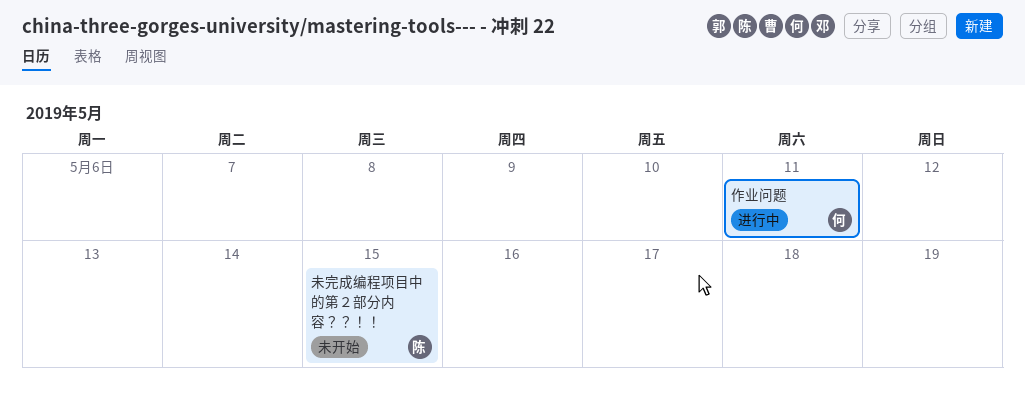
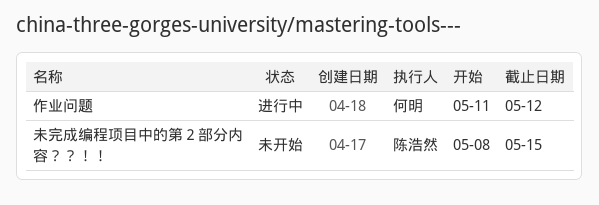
作业问题, due: May 11 -> May 12

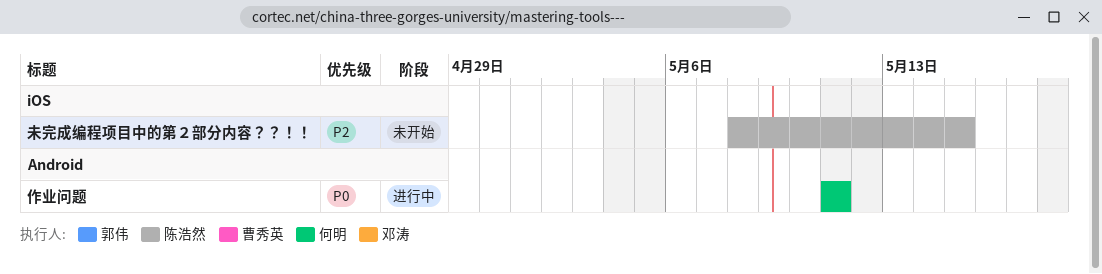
作业问题, due: May 12 -> May 11

